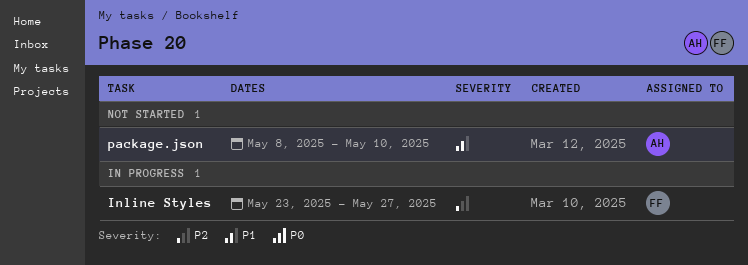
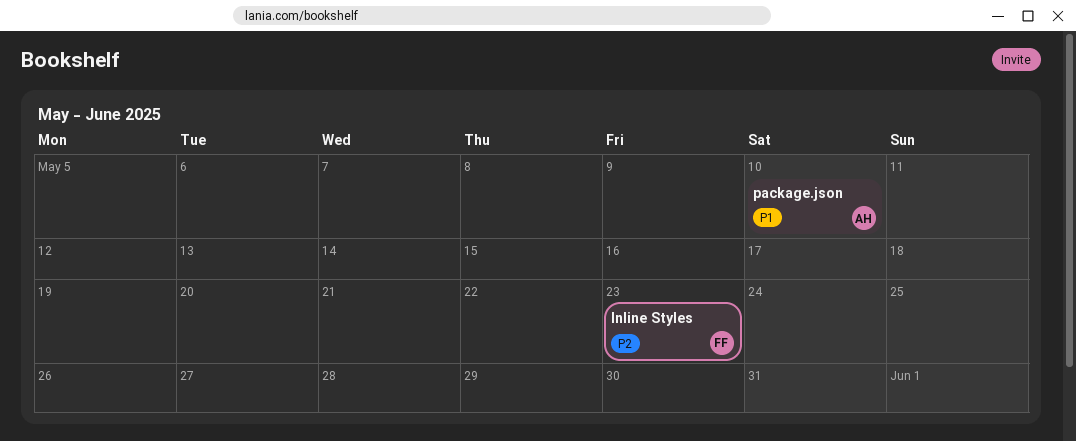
Inline Styles, due: May 27 -> May 23

